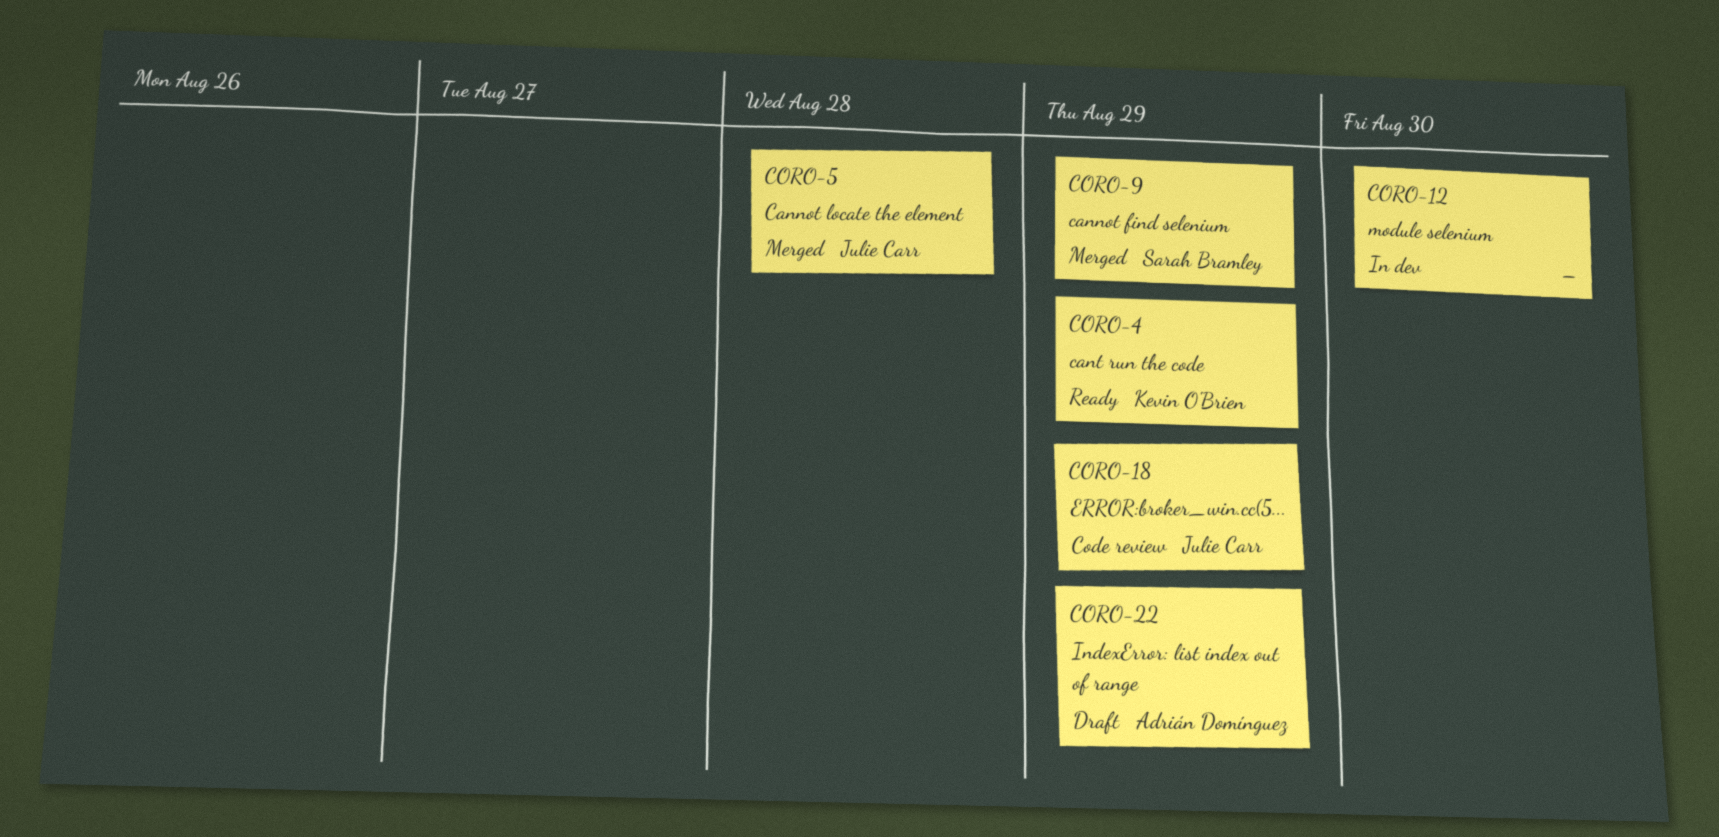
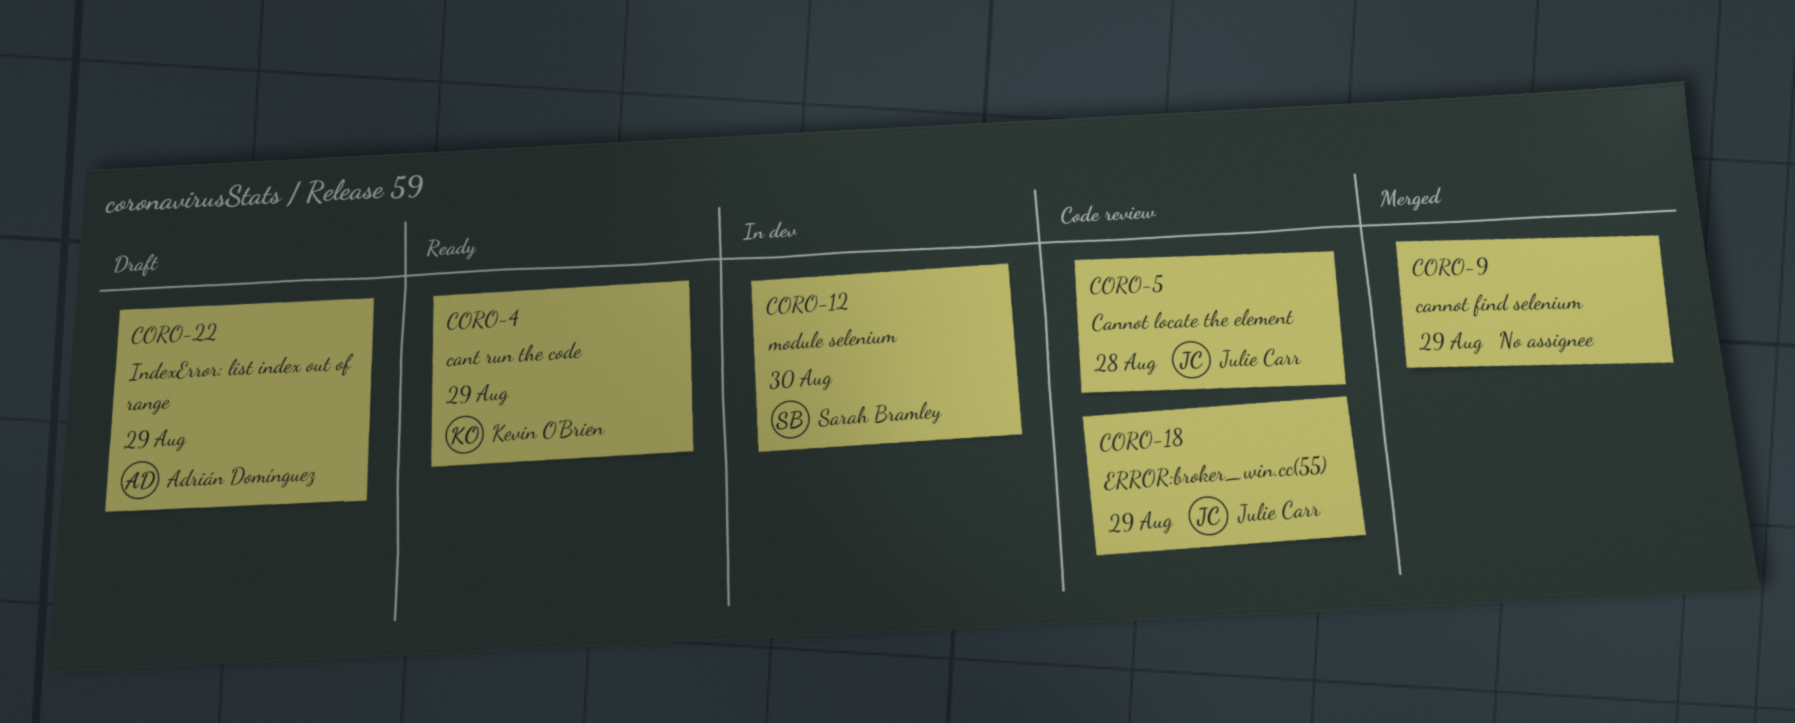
CORO-5, status: Merged -> Code review
CORO-9, owner: Sarah Bramley -> none
CORO-12, owner: none -> Sarah Bramley

